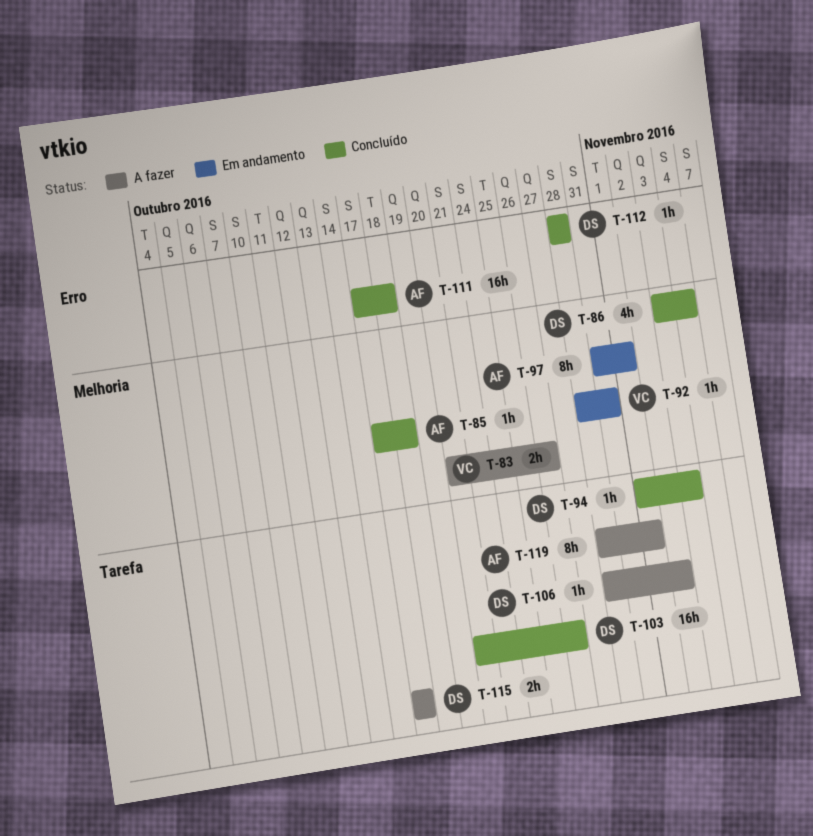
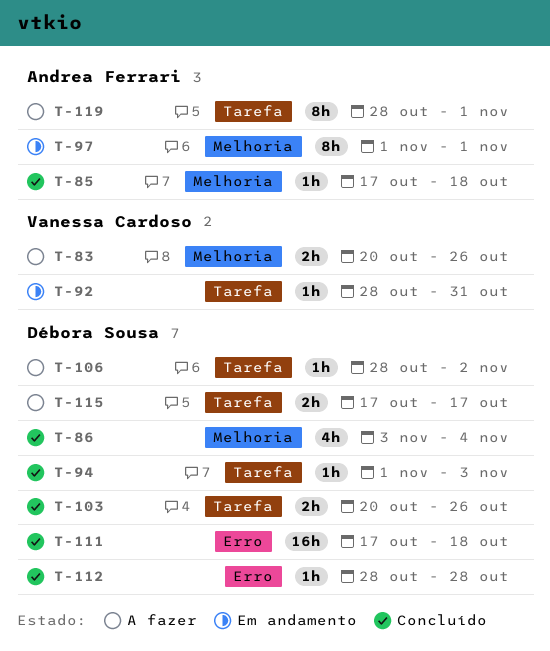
T-92, label: Melhoria -> Tarefa
T-97, start: Oct 31 -> Nov 1
T-103, estimate: 16h -> 2h
T-111, owner: Andrea Ferrari -> Débora Sousa

